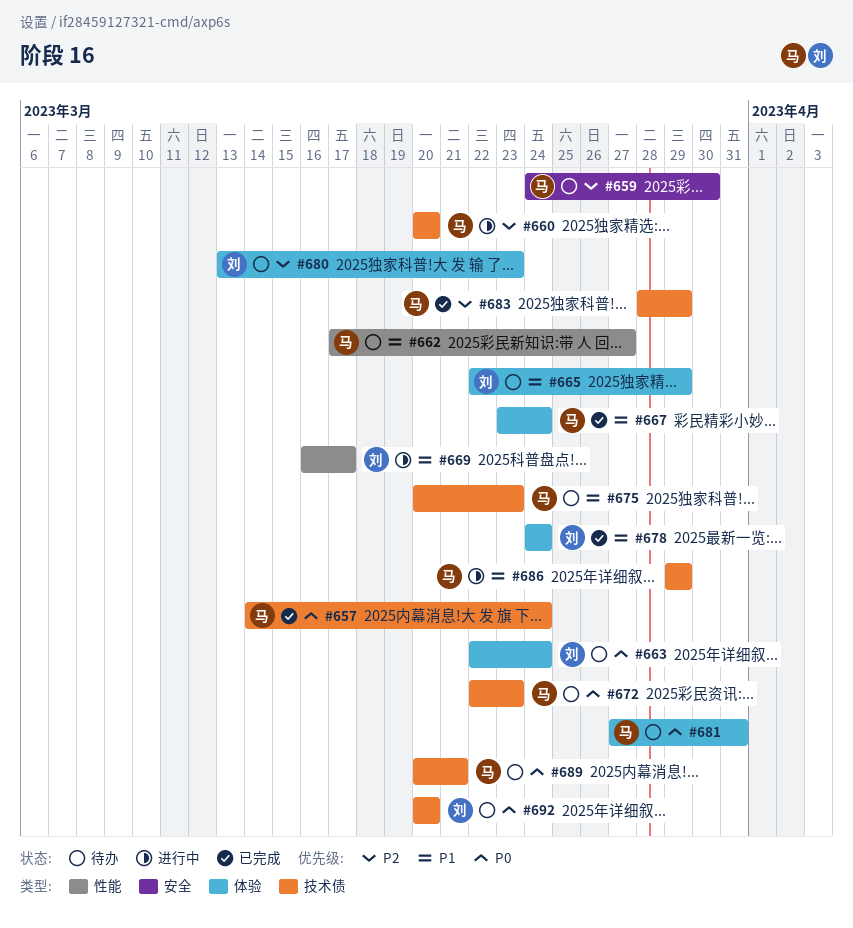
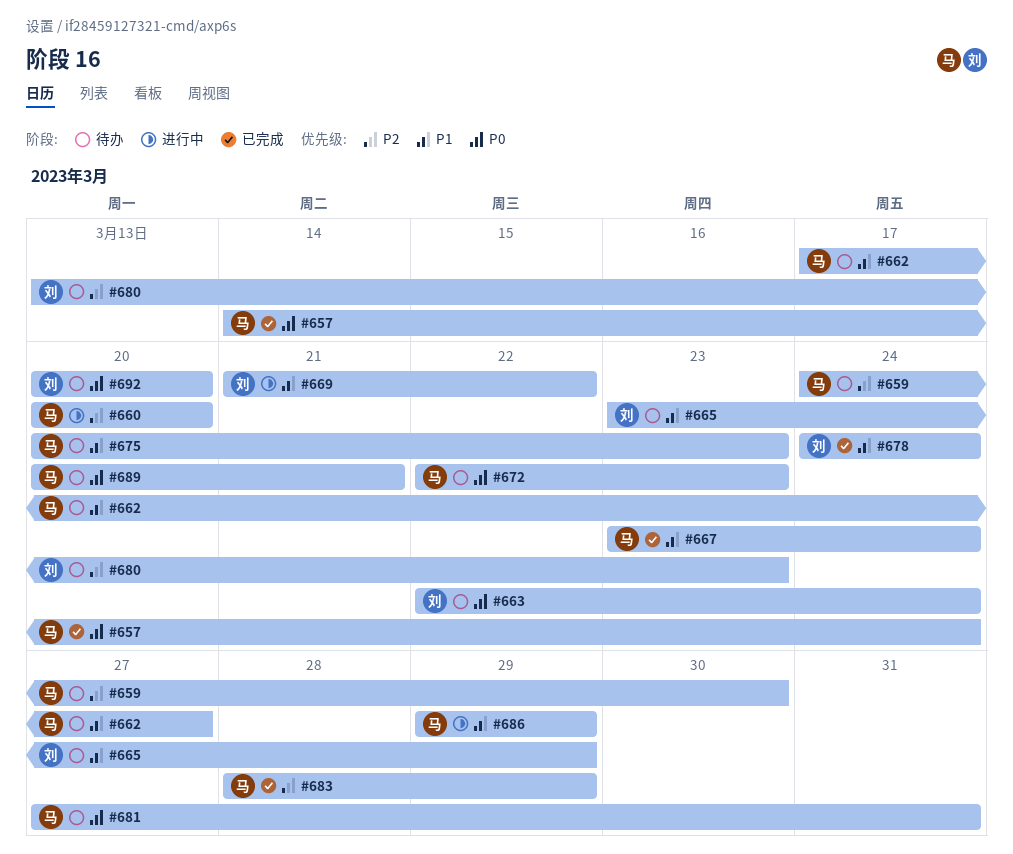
#665, start: Mar 22 -> Mar 23
#669, start: Mar 16 -> Mar 21
#669, due: Mar 17 -> Mar 22

